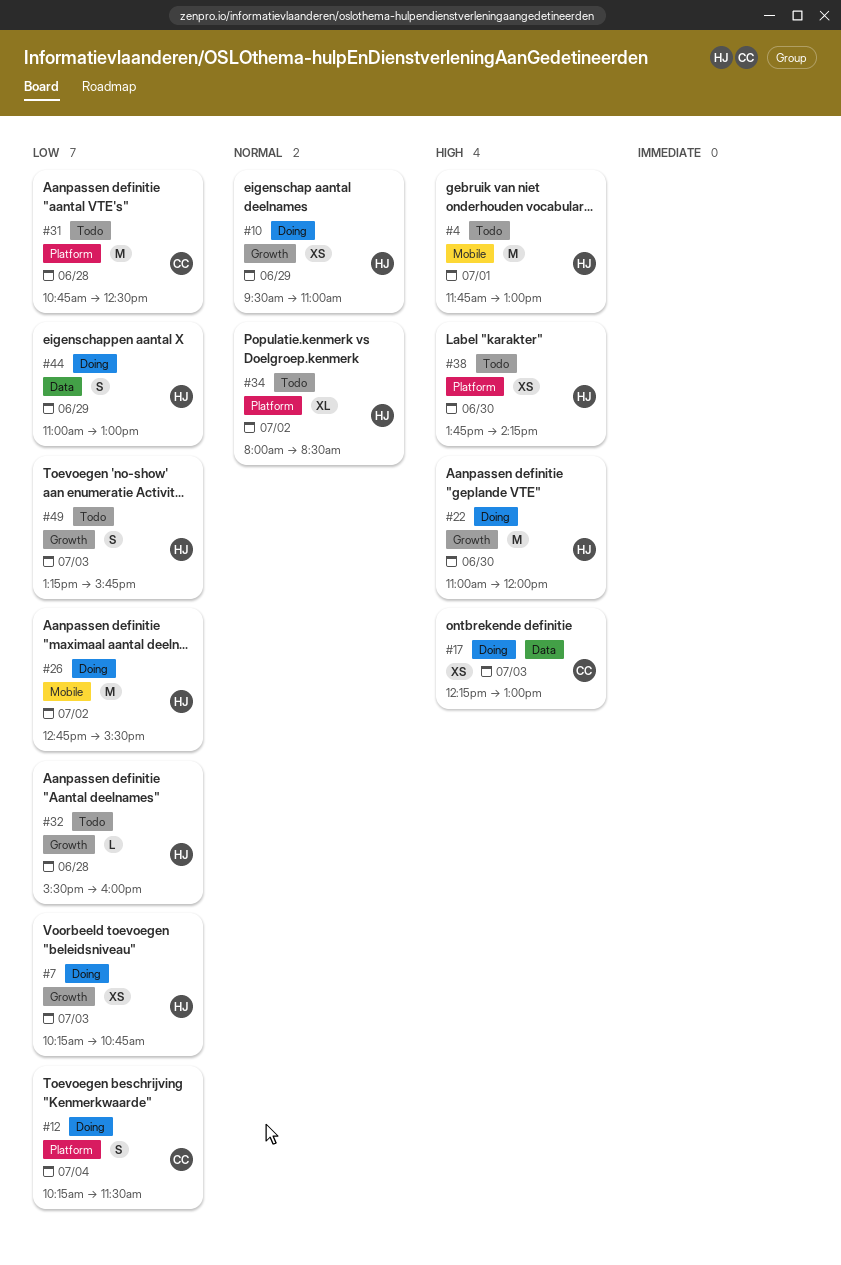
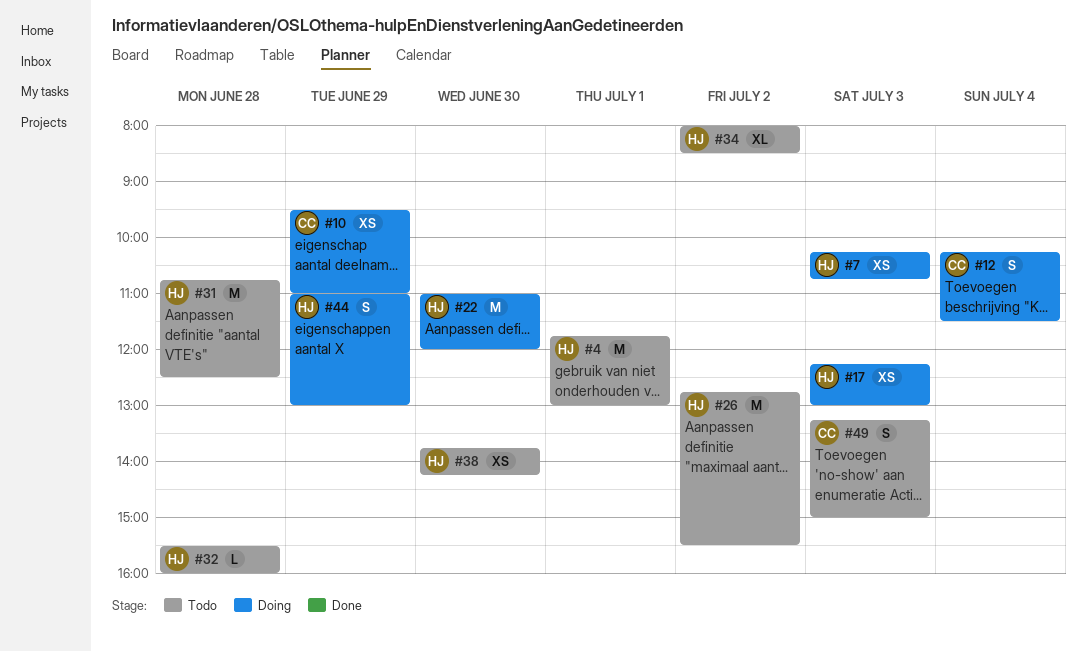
#10, owner: HJ -> CC
#17, owner: CC -> HJ
#26, status: Doing -> Todo
#31, owner: CC -> HJ
#49, owner: HJ -> CC
#49, ends: 15:45 -> 15:00

